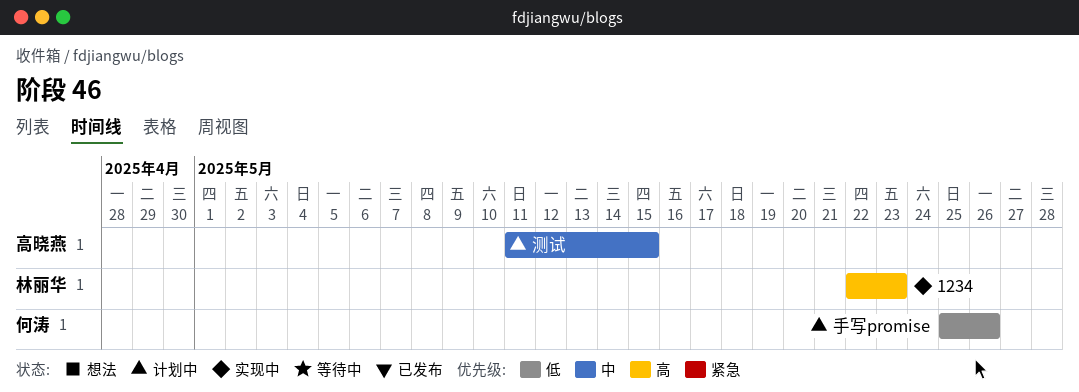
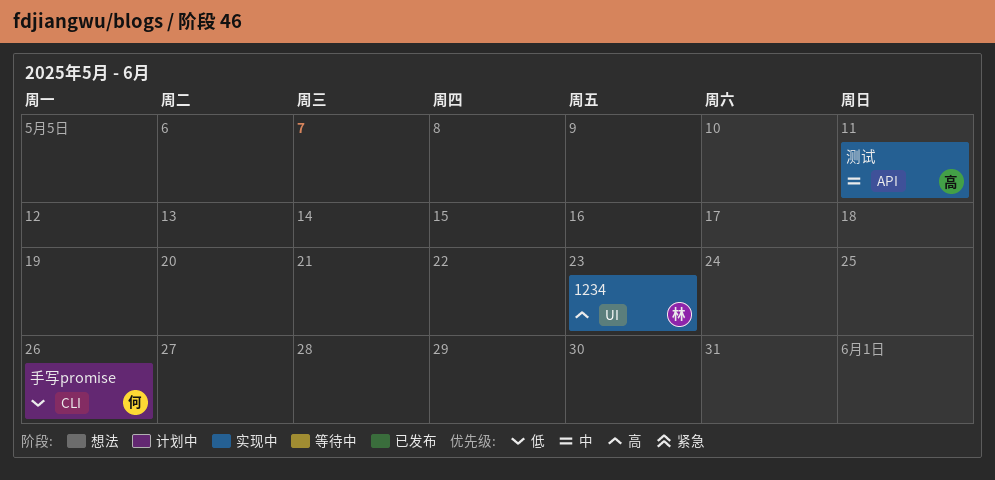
测试, status: 计划中 -> 实现中
测试, due: May 15 -> May 11

